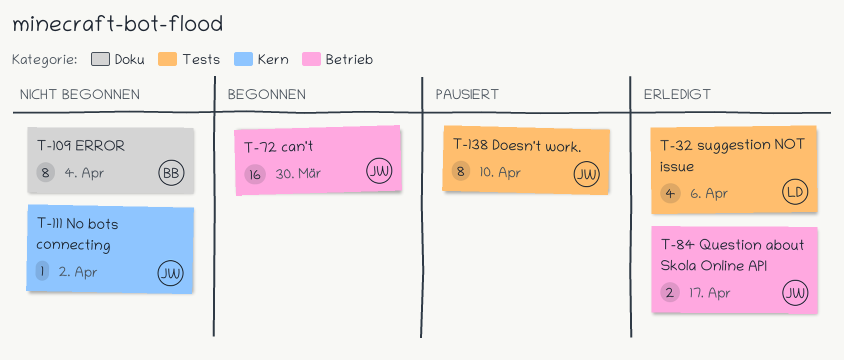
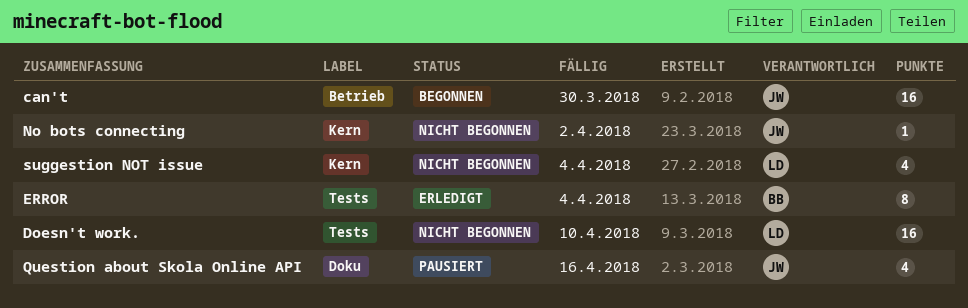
Doesn't work., status: Pausiert -> Nicht begonnen
Doesn't work., owner: JW -> LD
Doesn't work., estimate: 8 -> 16
ERROR, status: Nicht begonnen -> Erledigt
ERROR, label: Doku -> Tests
Question about Skola Online API, status: Erledigt -> Pausiert
Question about Skola Online API, label: Betrieb -> Doku
Question about Skola Online API, estimate: 2 -> 4
Question about Skola Online API, due: Apr 17 -> Apr 16
suggestion NOT issue, status: Erledigt -> Nicht begonnen
suggestion NOT issue, label: Tests -> Kern
suggestion NOT issue, due: Apr 6 -> Apr 4

